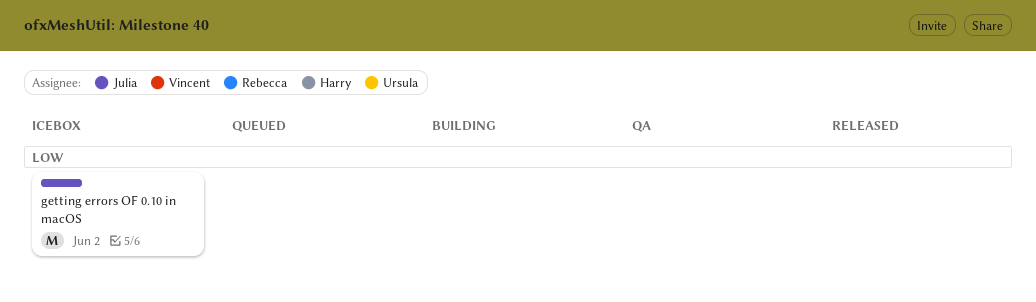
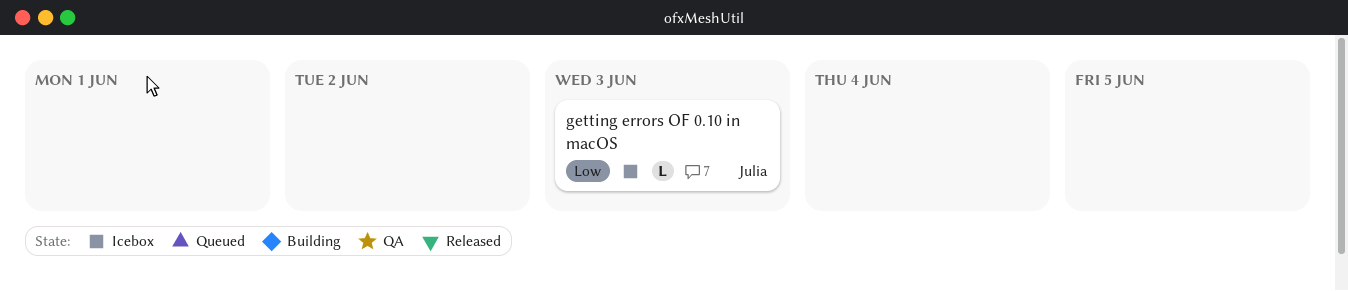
getting errors OF 0.10 in macOS, estimate: M -> L
getting errors OF 0.10 in macOS, due: Jun 2 -> Jun 3

